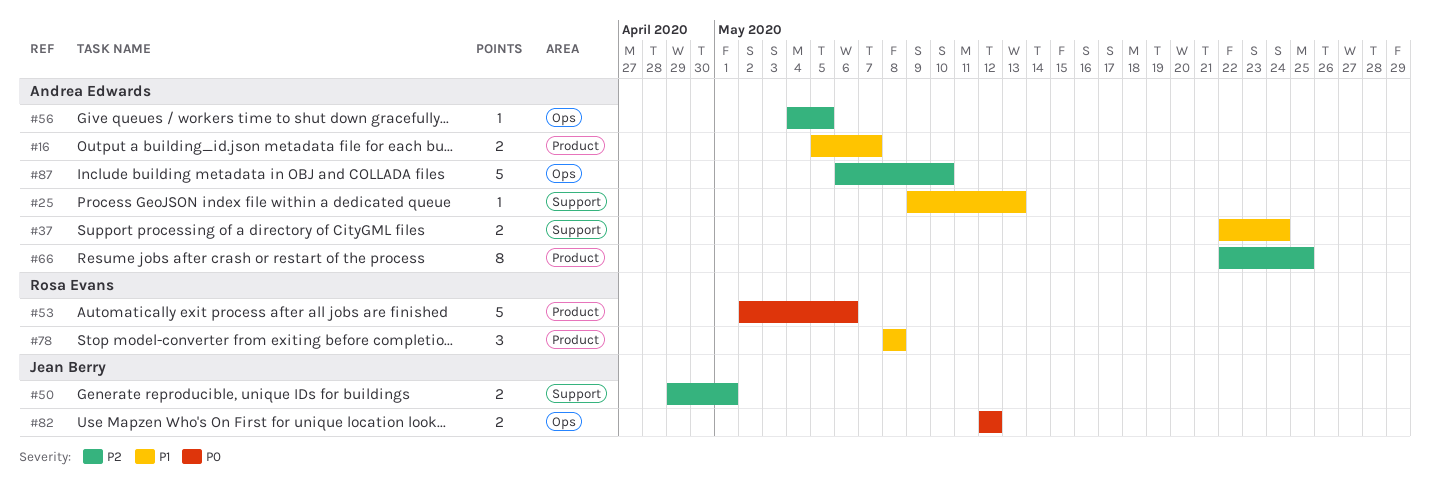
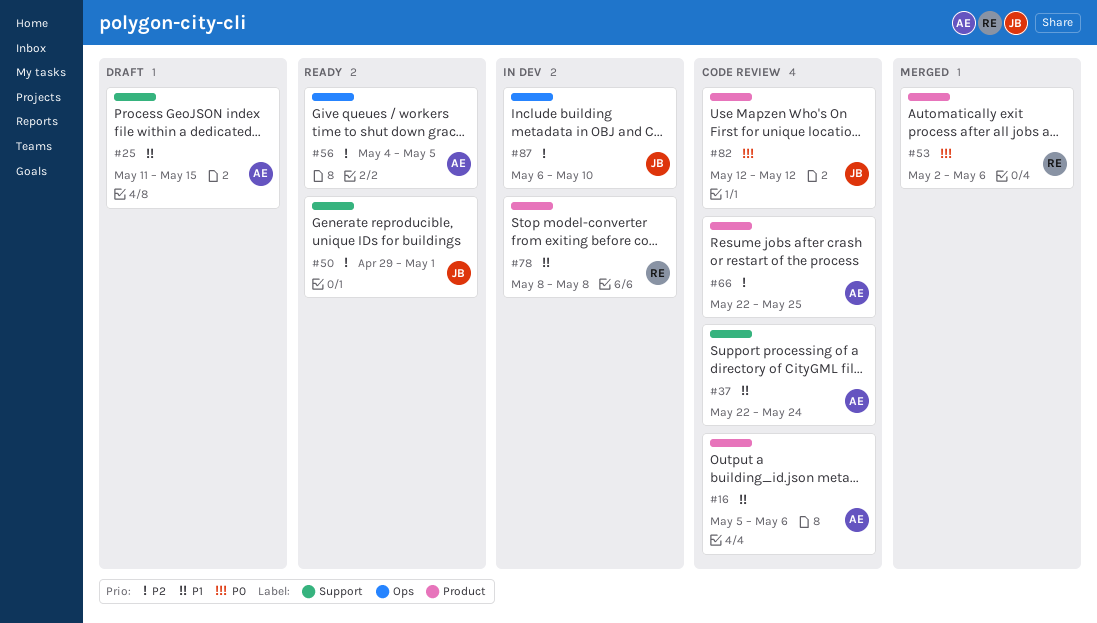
#16, due: May 7 -> May 6
#25, start: May 9 -> May 11
#25, due: May 13 -> May 15
#82, label: Ops -> Product
#87, owner: Andrea Edwards -> Jean Berry

